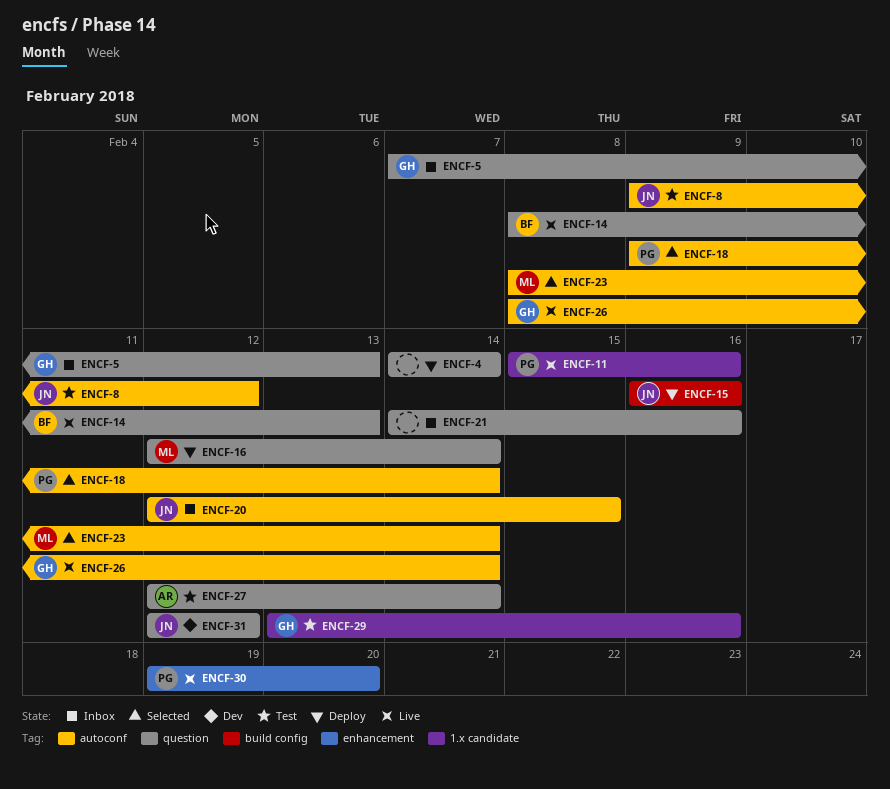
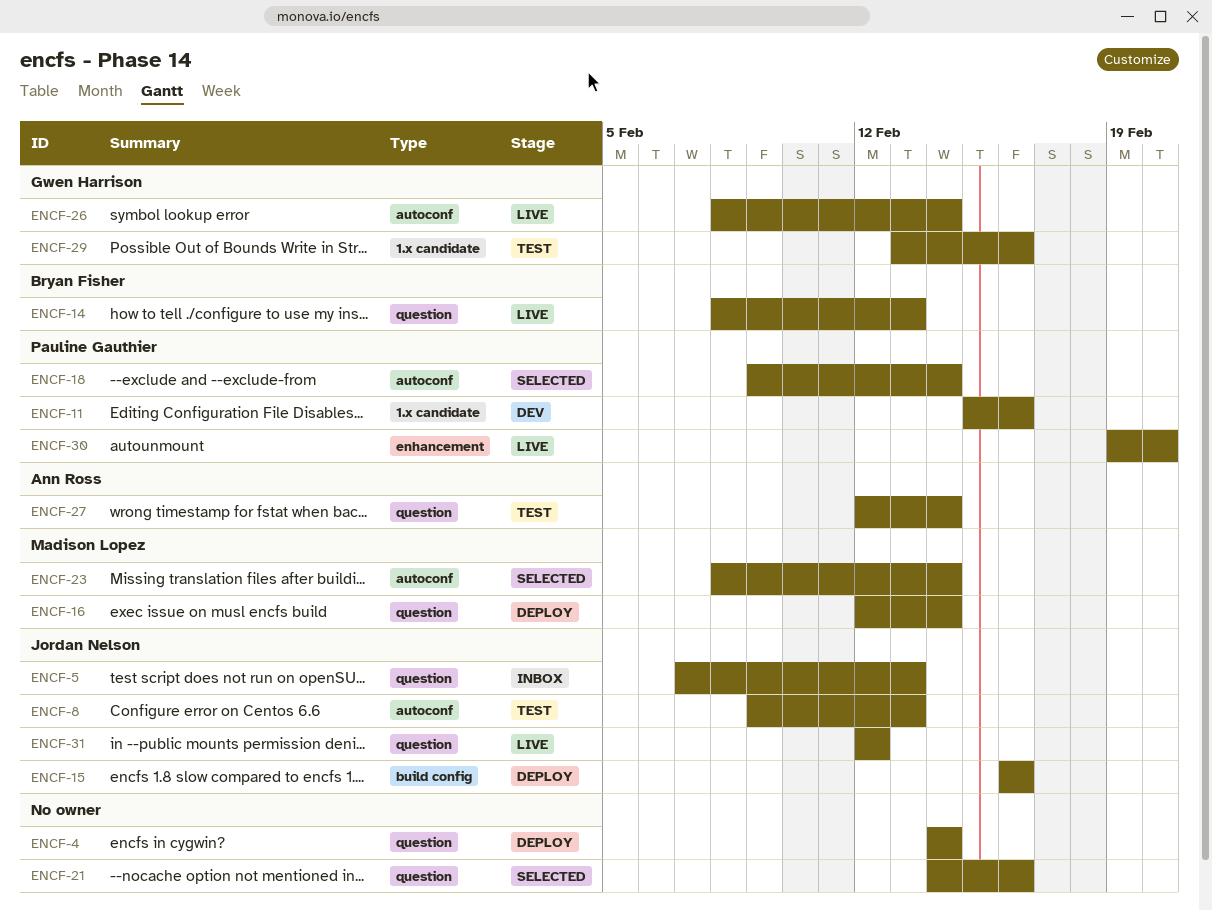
ENCF-5, owner: Gwen Harrison -> Jordan Nelson
ENCF-8, due: Feb 12 -> Feb 13
ENCF-11, status: Live -> Dev
ENCF-20: present -> none
ENCF-21, status: Inbox -> Selected
ENCF-31, status: Dev -> Live

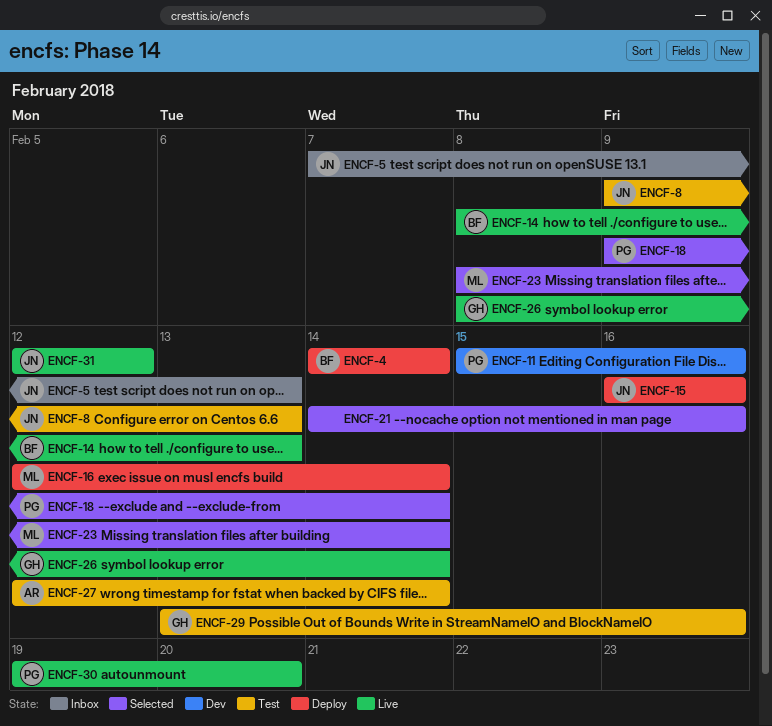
ENCF-4, owner: none -> Bryan Fisher

